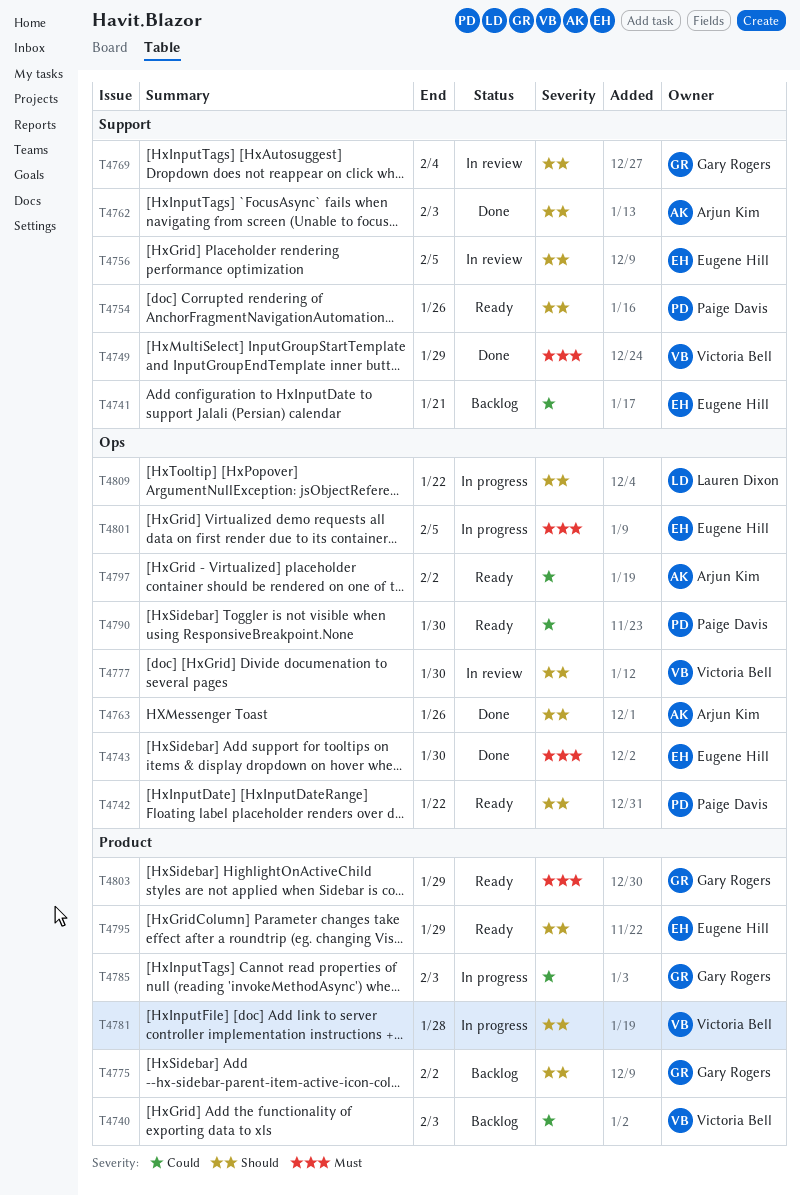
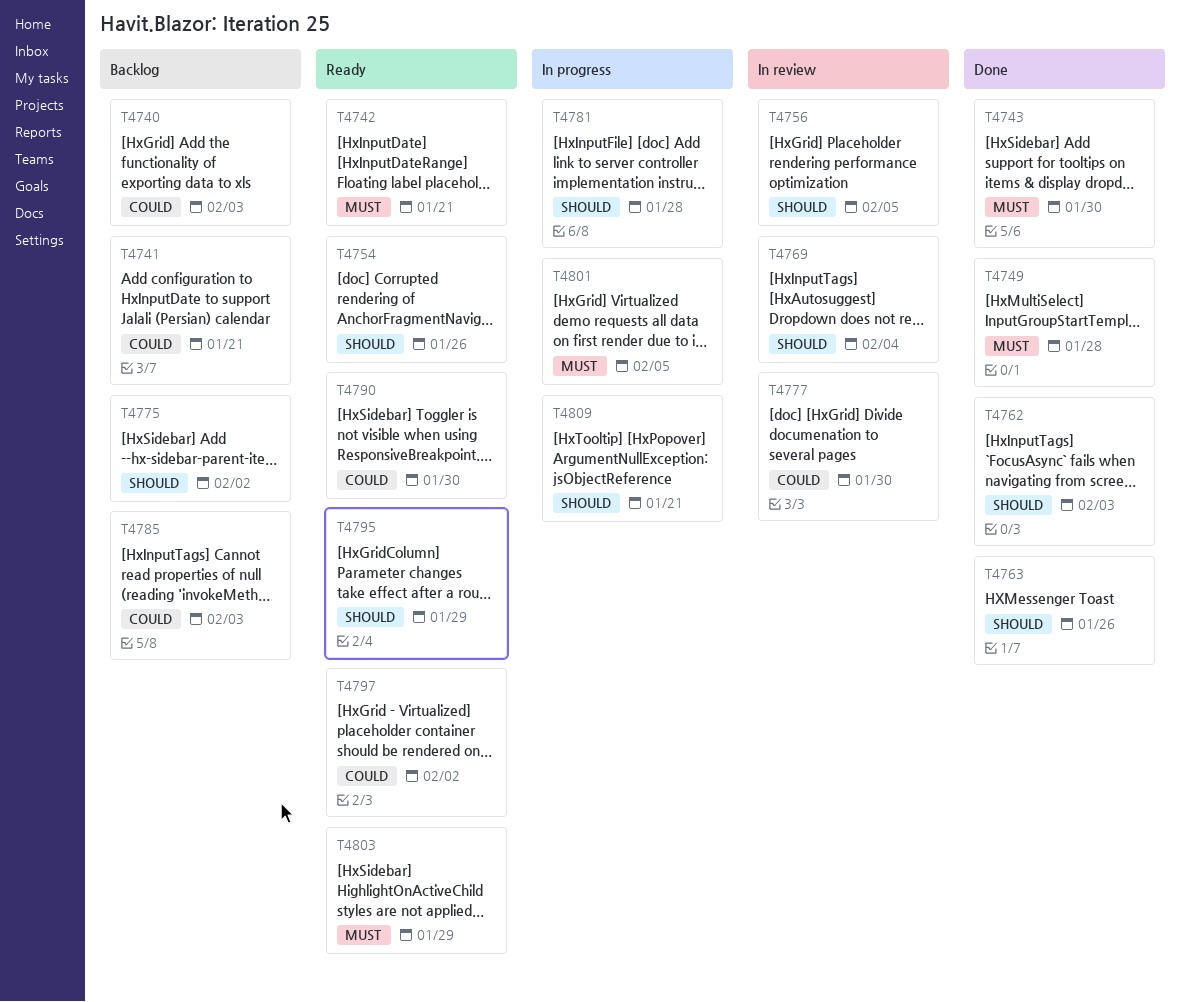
T4742, priority: Should -> Must
T4742, due: Jan 22 -> Jan 21
T4749, due: Jan 29 -> Jan 28
T4777, priority: Should -> Could
T4785, status: In progress -> Backlog
T4809, due: Jan 22 -> Jan 21

